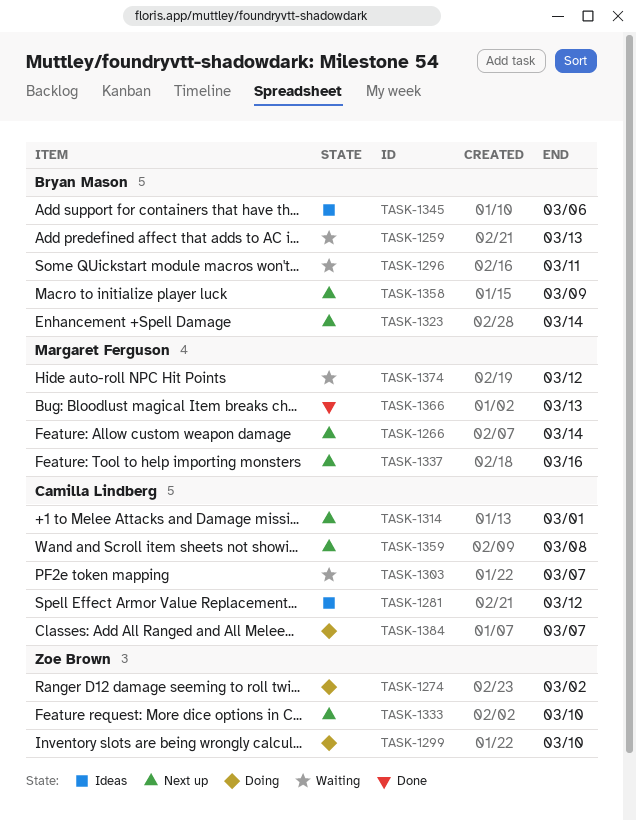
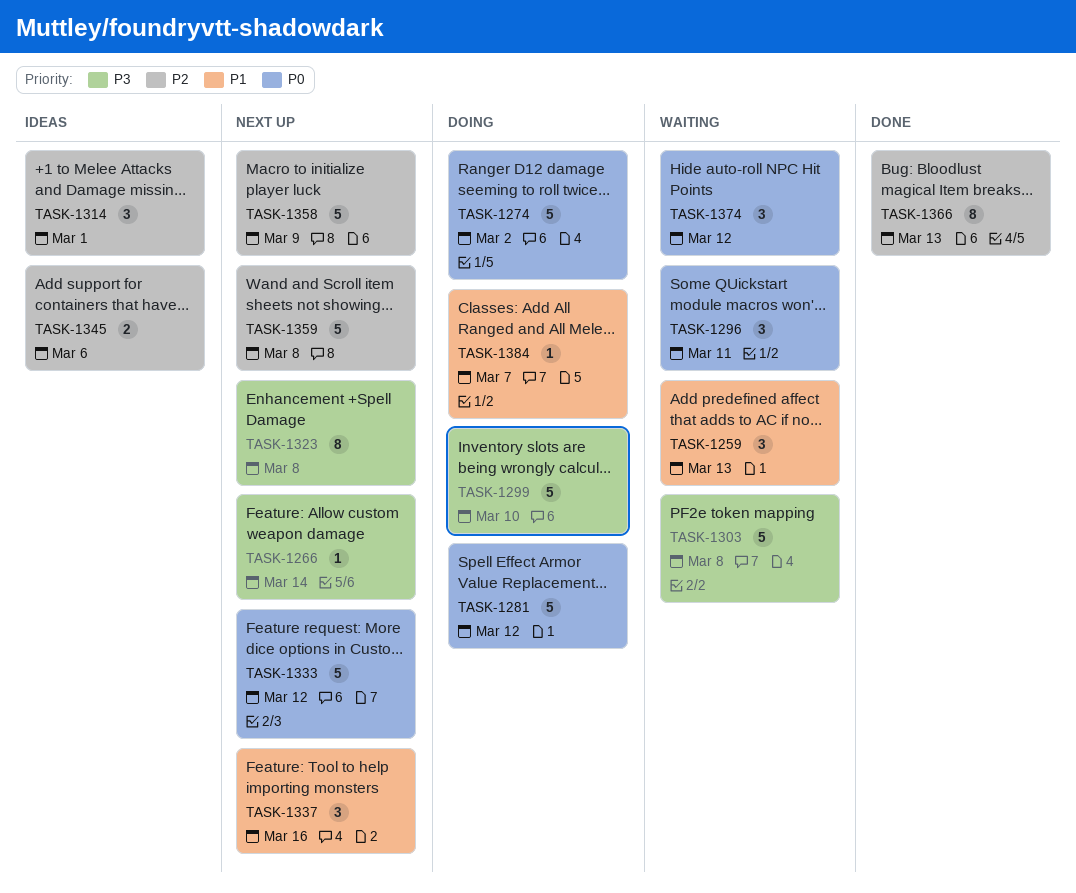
TASK-1281, status: Ideas -> Doing
TASK-1303, due: Mar 7 -> Mar 8
TASK-1314, status: Next up -> Ideas
TASK-1323, due: Mar 14 -> Mar 8
TASK-1333, due: Mar 10 -> Mar 12

